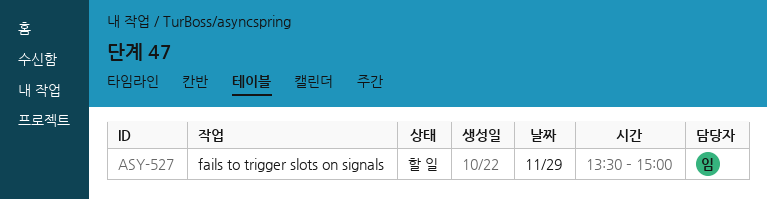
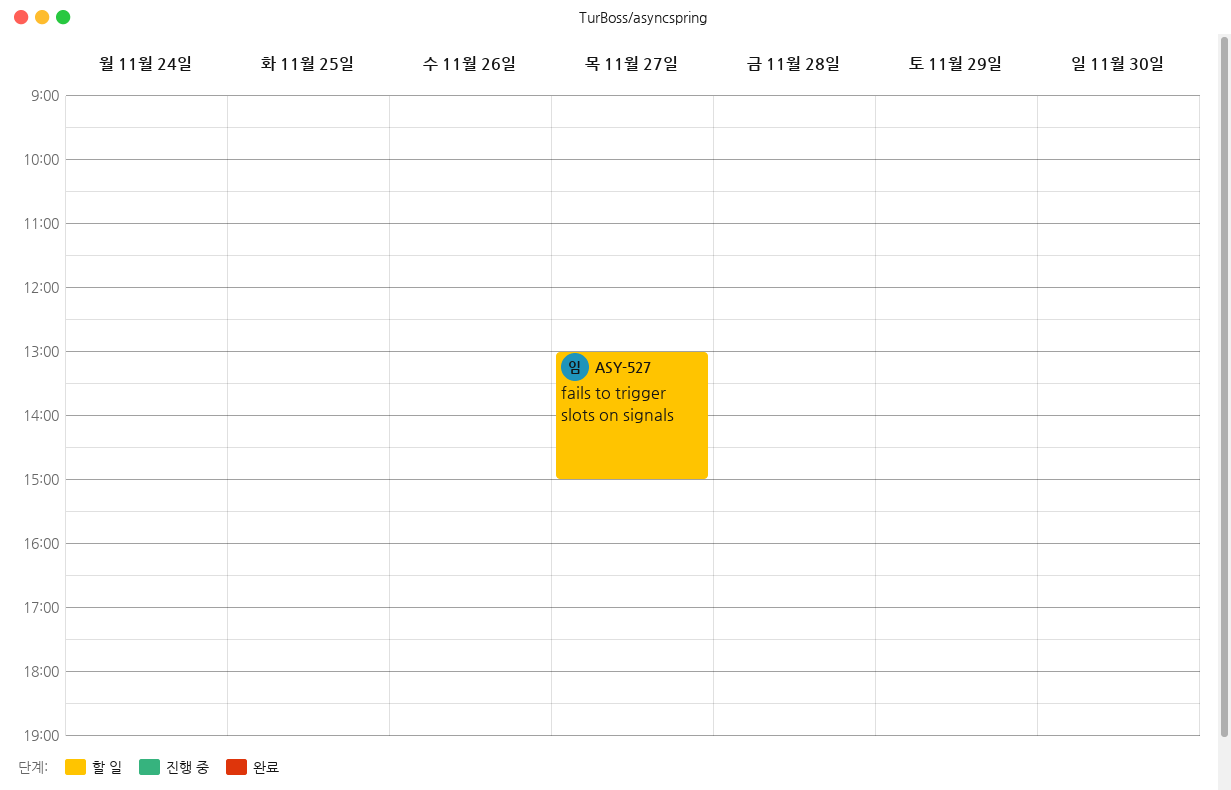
ASY-527, day: Nov 29 -> Nov 27
ASY-527, begins: 13:30 -> 13:00

